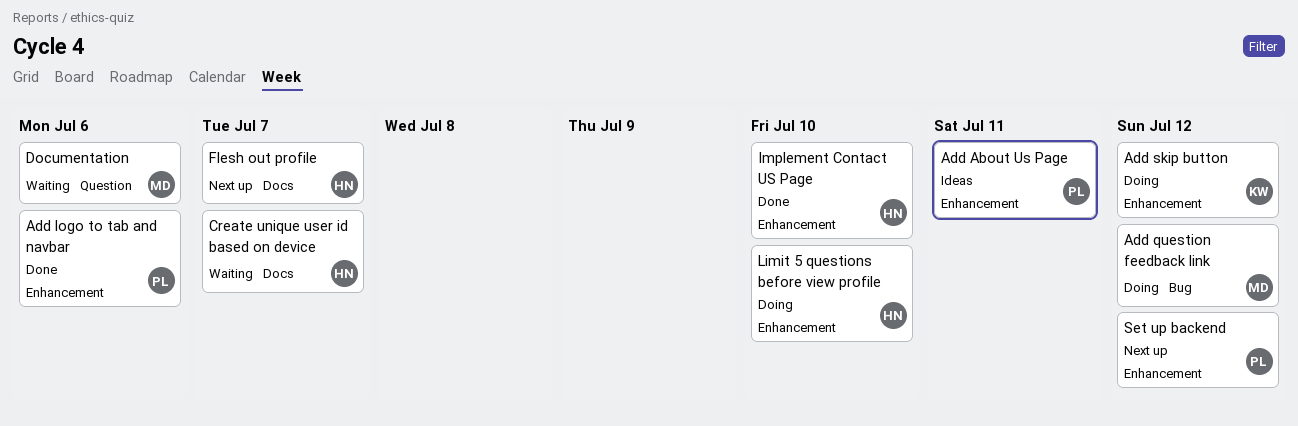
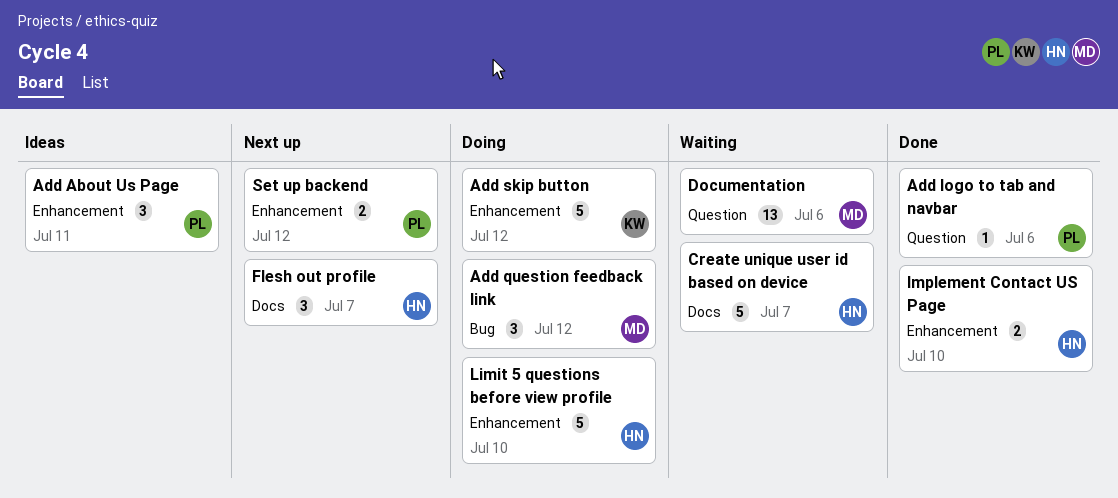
Add logo to tab and navbar, label: Enhancement -> Question

